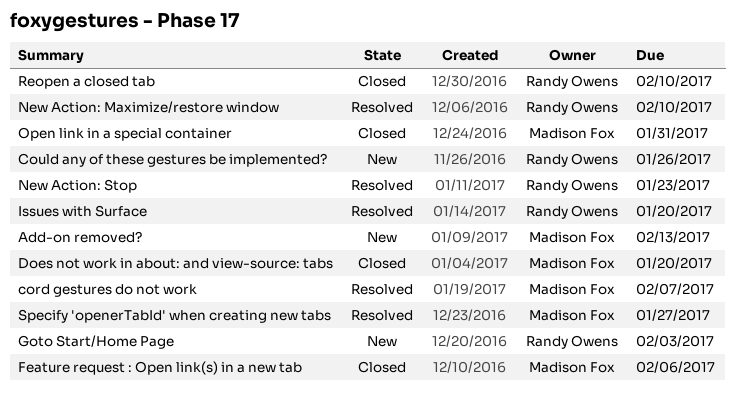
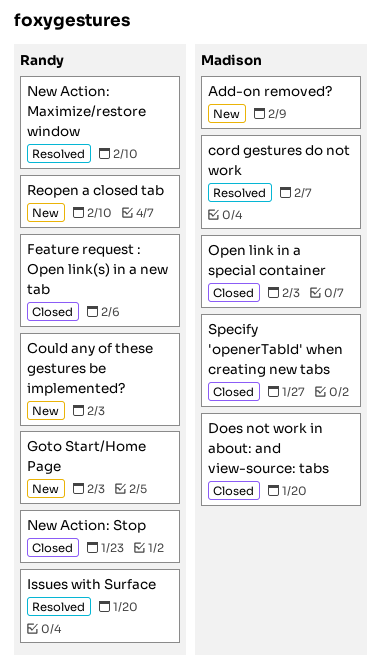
Add-on removed?, due: Feb 13 -> Feb 9
Could any of these gestures be implemented?, due: Jan 26 -> Feb 3
Feature request : Open link(s) in a new tab, owner: Madison Fox -> Randy Owens
New Action: Stop, status: Resolved -> Closed
Open link in a special container, due: Jan 31 -> Feb 3
Reopen a closed tab, status: Closed -> New
Specify 'openerTabId' when creating new tabs, status: Resolved -> Closed

